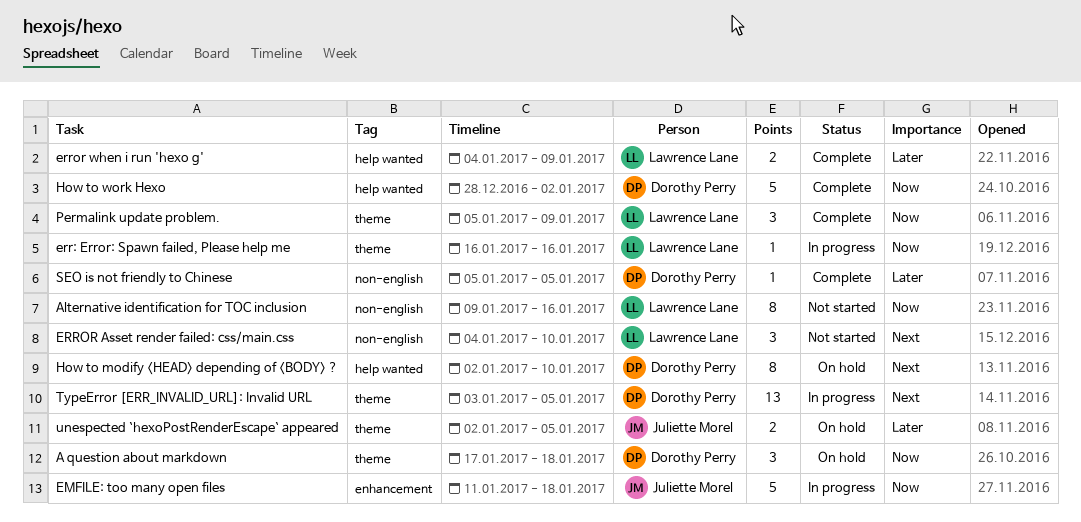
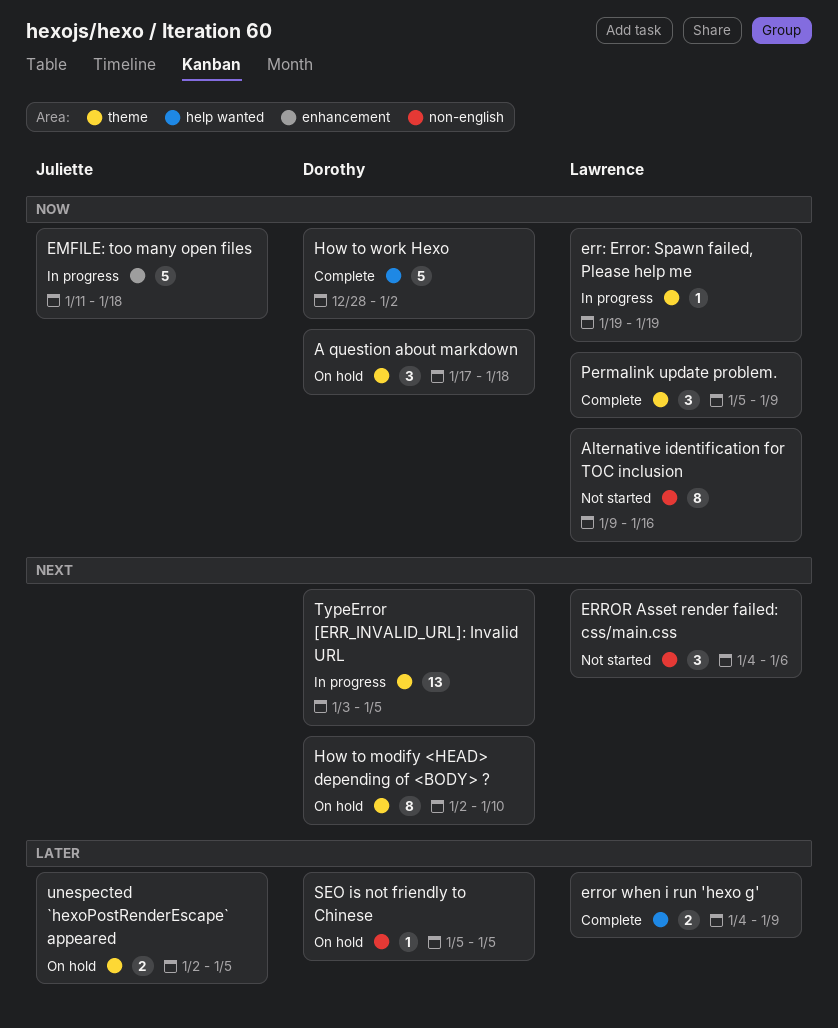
err: Error: Spawn failed, Please help me, start: Jan 16 -> Jan 19
err: Error: Spawn failed, Please help me, due: Jan 16 -> Jan 19
ERROR Asset render failed: css/main.css, due: Jan 10 -> Jan 6
How to modify <HEAD> depending of <BODY> ?, label: help wanted -> theme
SEO is not friendly to Chinese, status: Complete -> On hold

